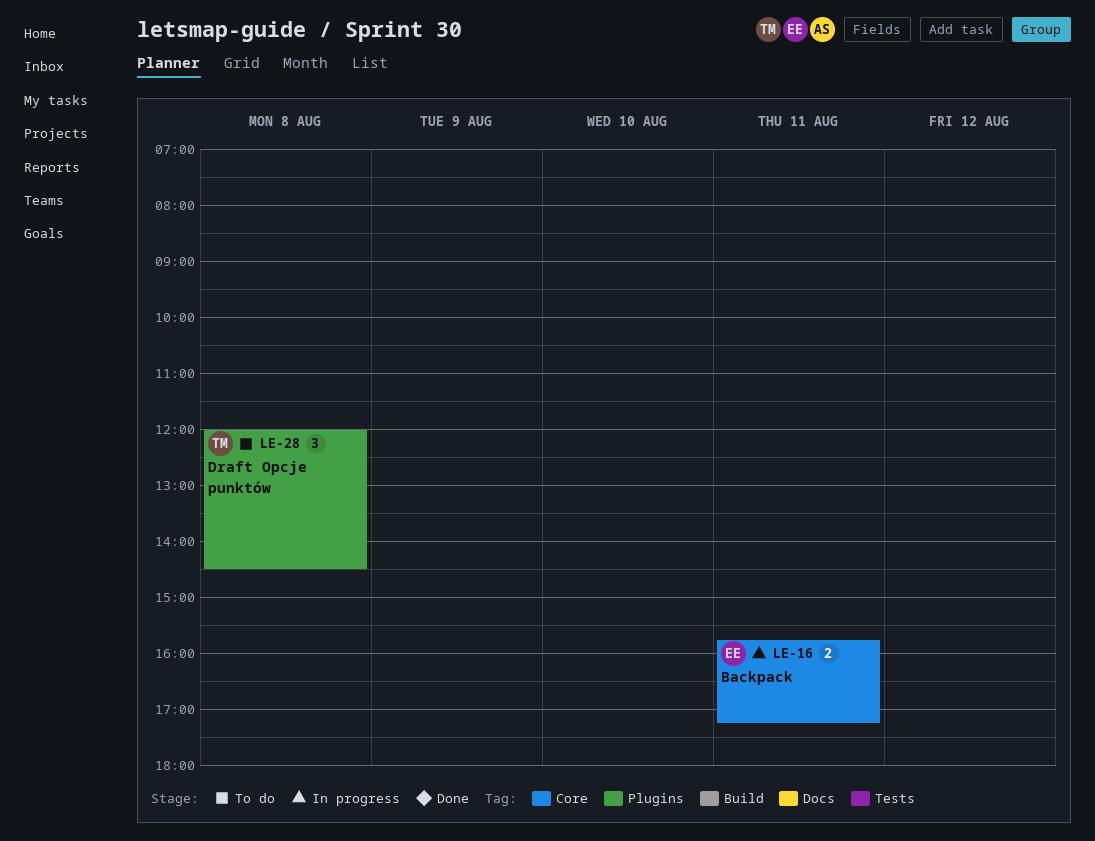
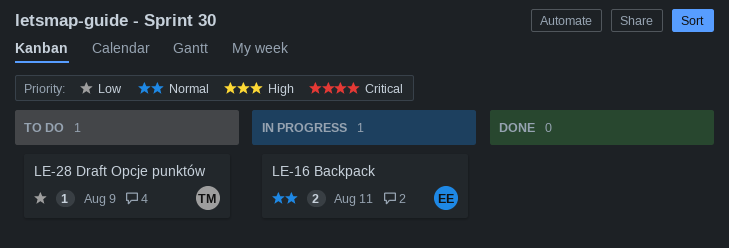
LE-28, estimate: 3 -> 1
LE-28, day: Aug 8 -> Aug 9

